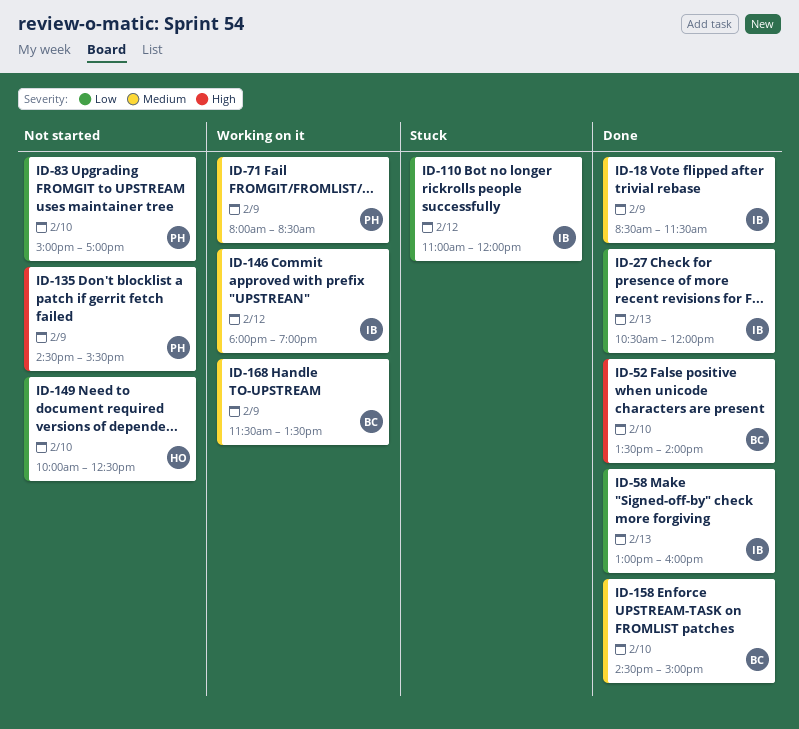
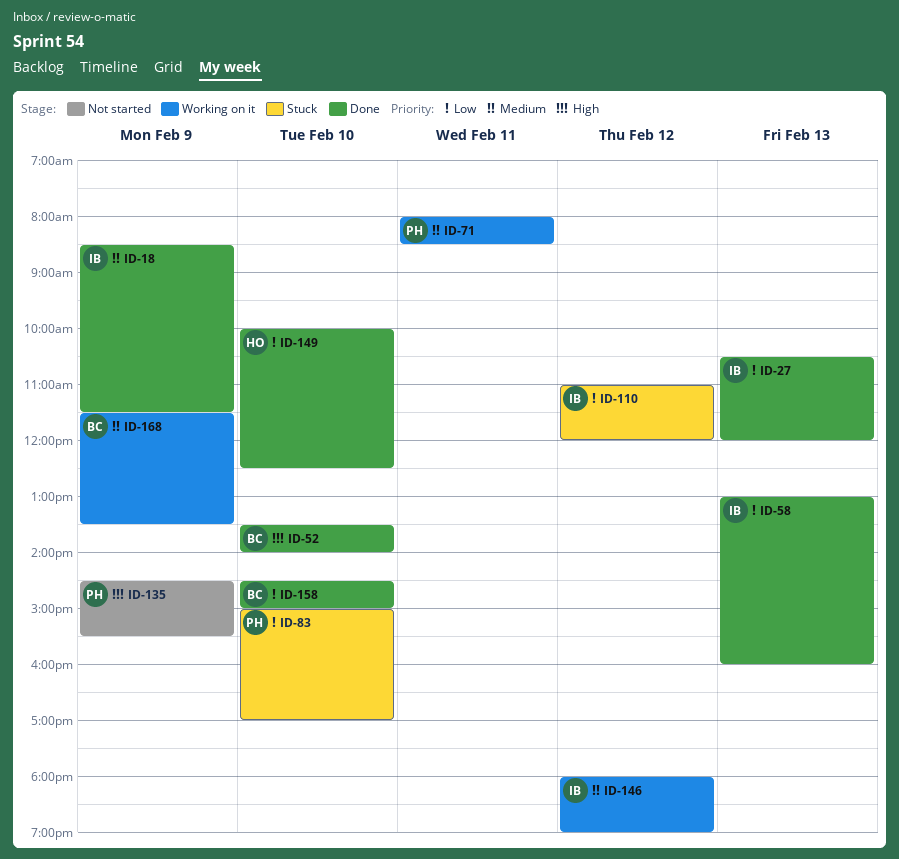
ID-71, day: Feb 9 -> Feb 11
ID-83, status: Not started -> Stuck
ID-149, status: Not started -> Done
ID-158, priority: Medium -> Low

